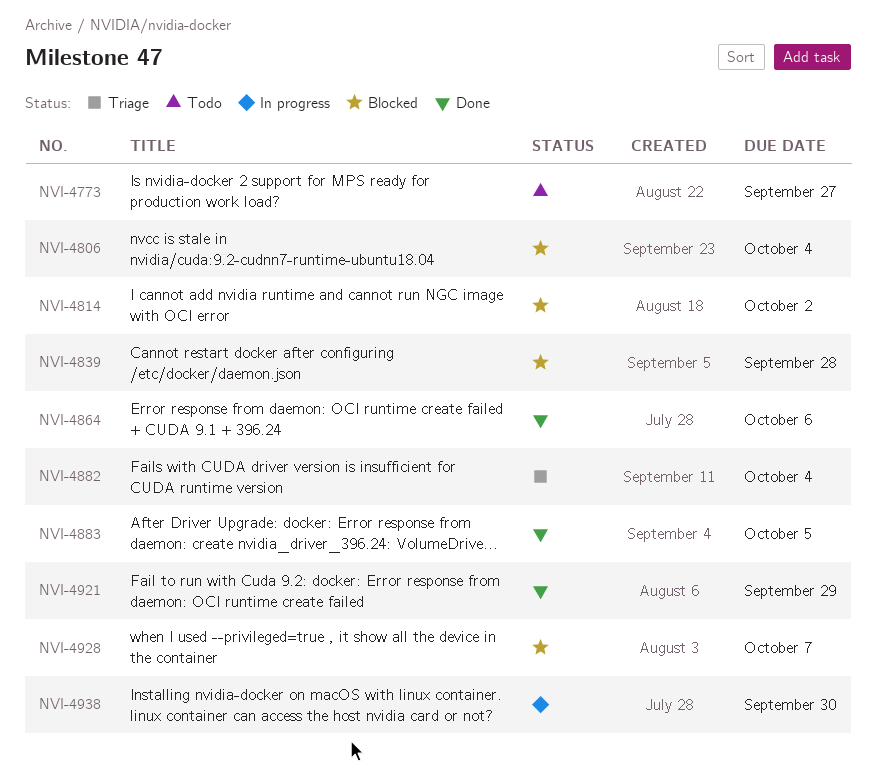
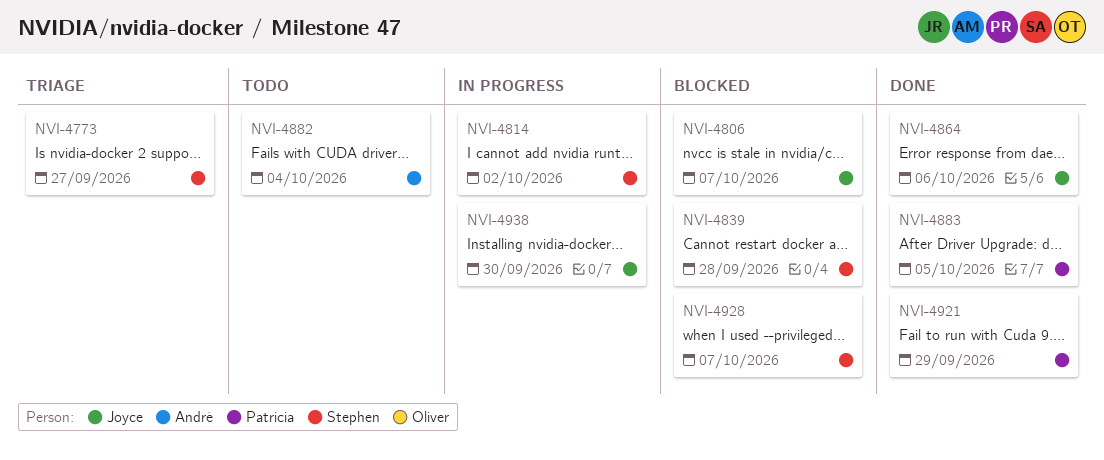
NVI-4773, status: Todo -> Triage
NVI-4806, due: Oct 4 -> Oct 7
NVI-4814, status: Blocked -> In progress
NVI-4882, status: Triage -> Todo

